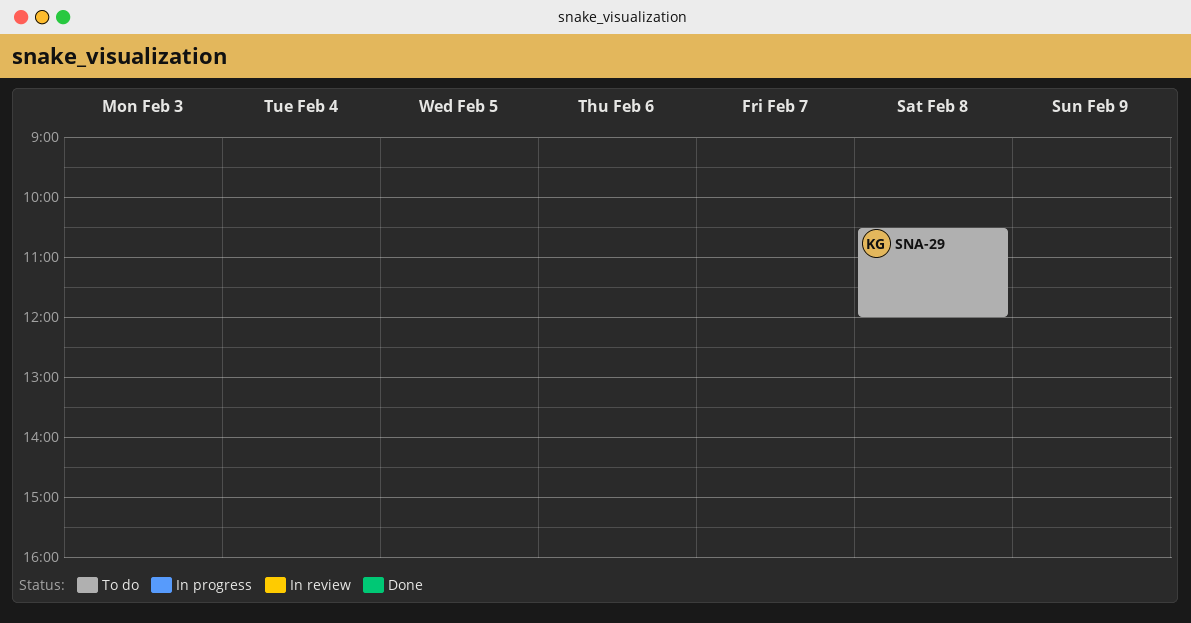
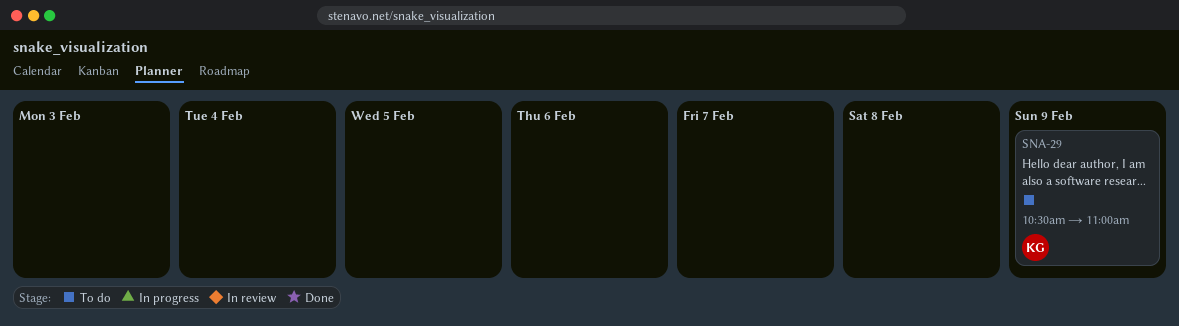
SNA-29, day: Feb 8 -> Feb 9
SNA-29, ends: 12:00 -> 11:00

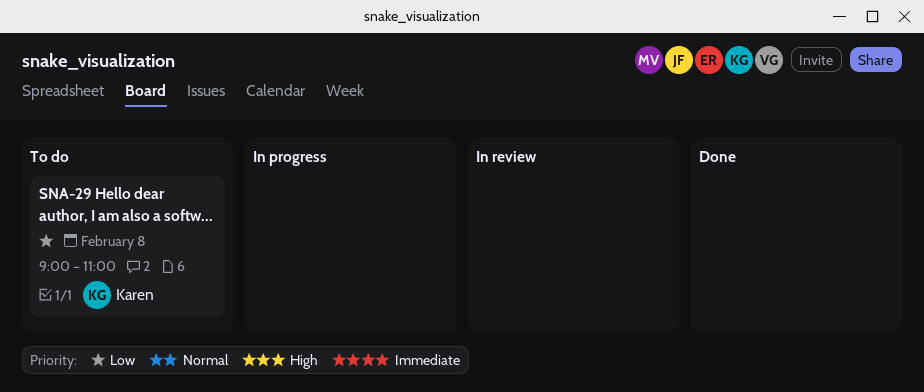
SNA-29, day: Feb 9 -> Feb 8
SNA-29, begins: 10:30 -> 09:00

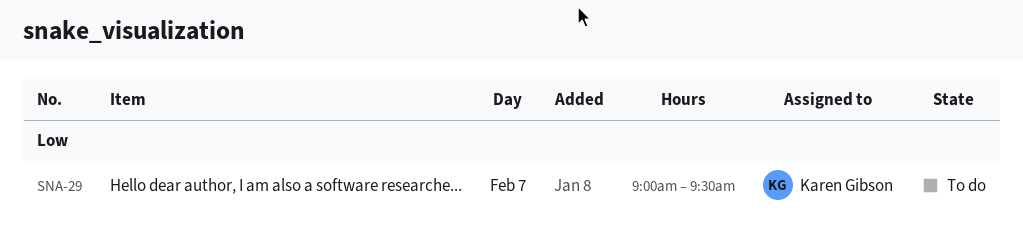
SNA-29, day: Feb 8 -> Feb 7
SNA-29, ends: 11:00 -> 09:30

